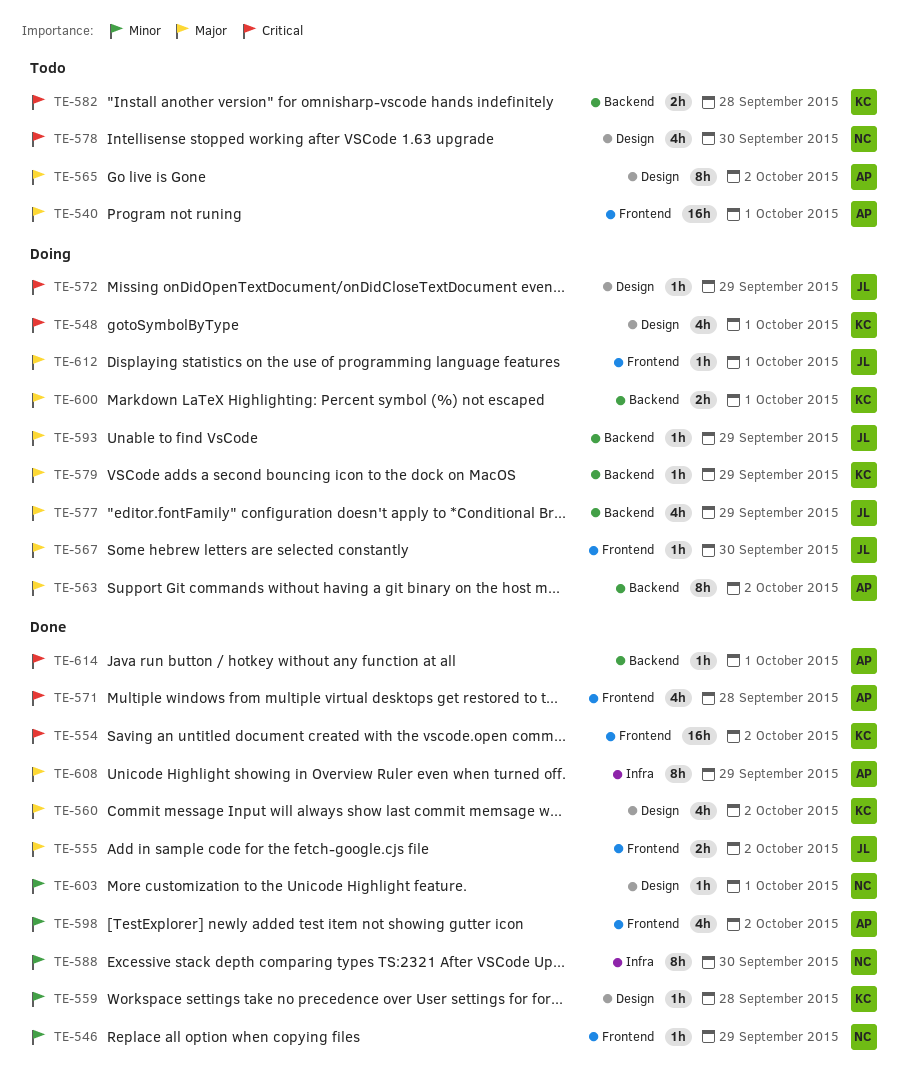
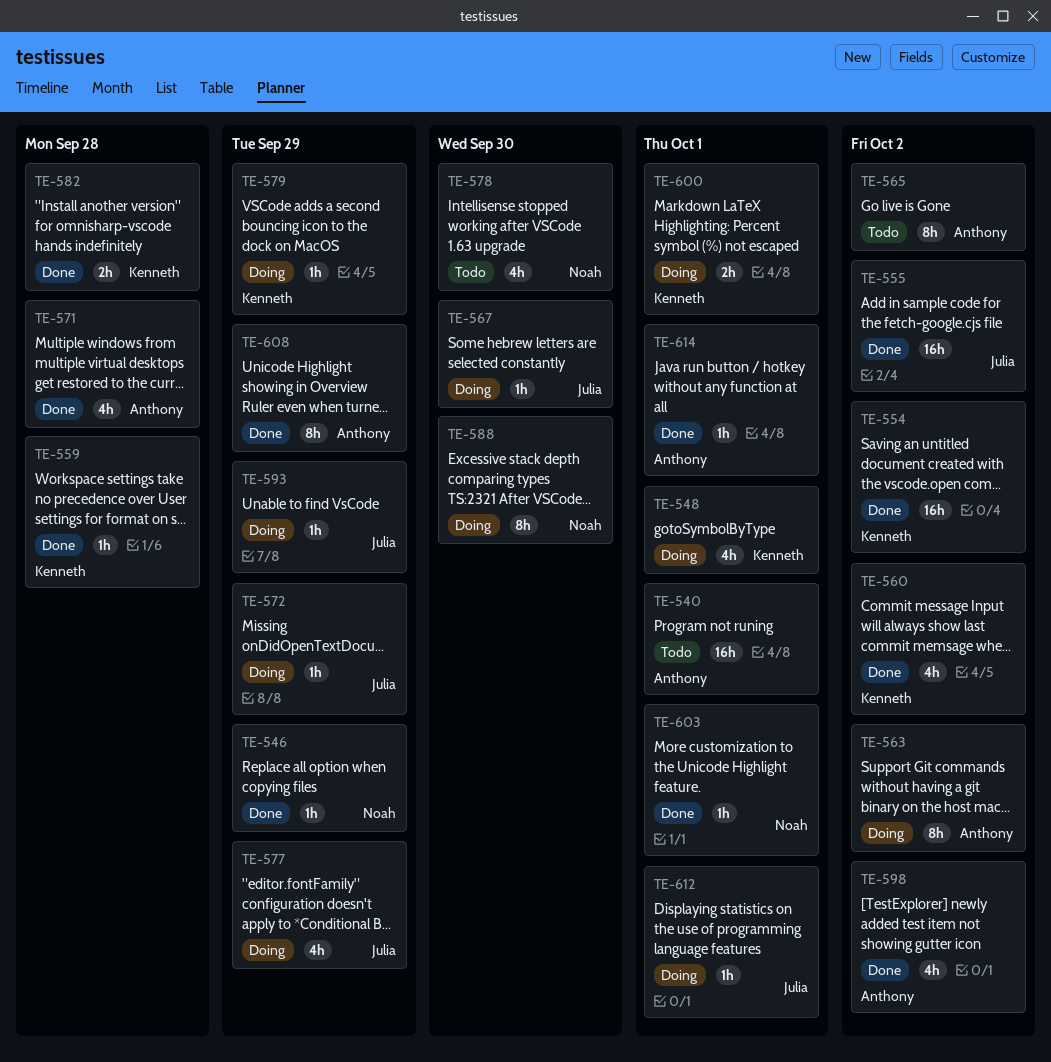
TE-555, estimate: 2h -> 16h
TE-582, status: Todo -> Done
TE-588, status: Done -> Doing

